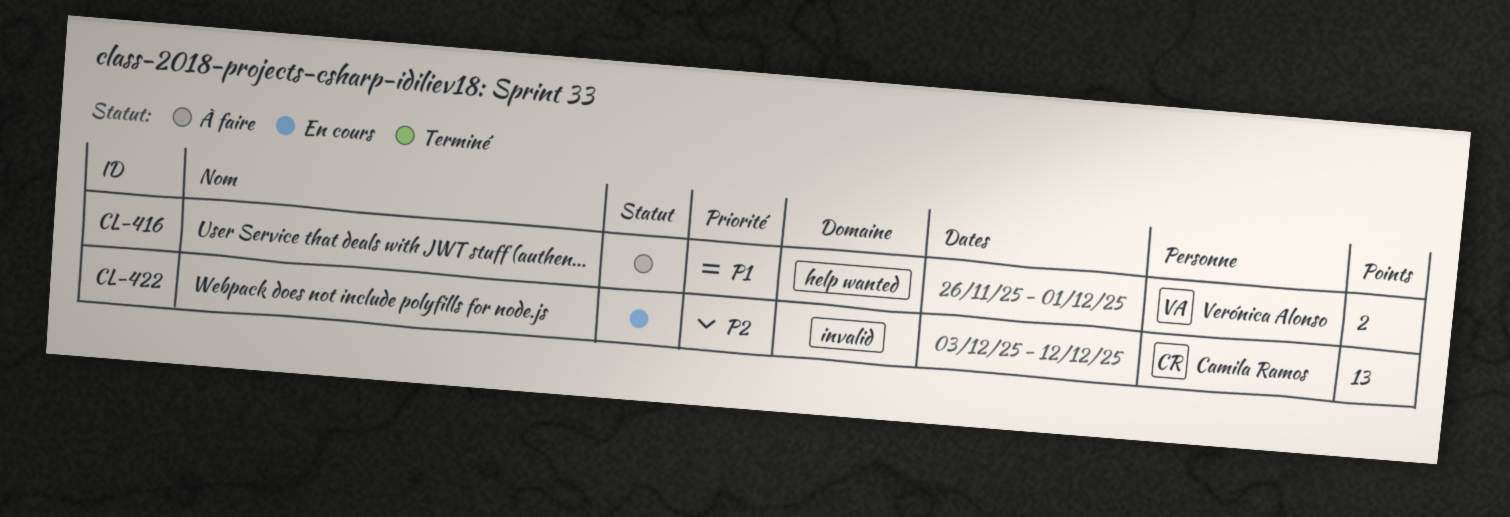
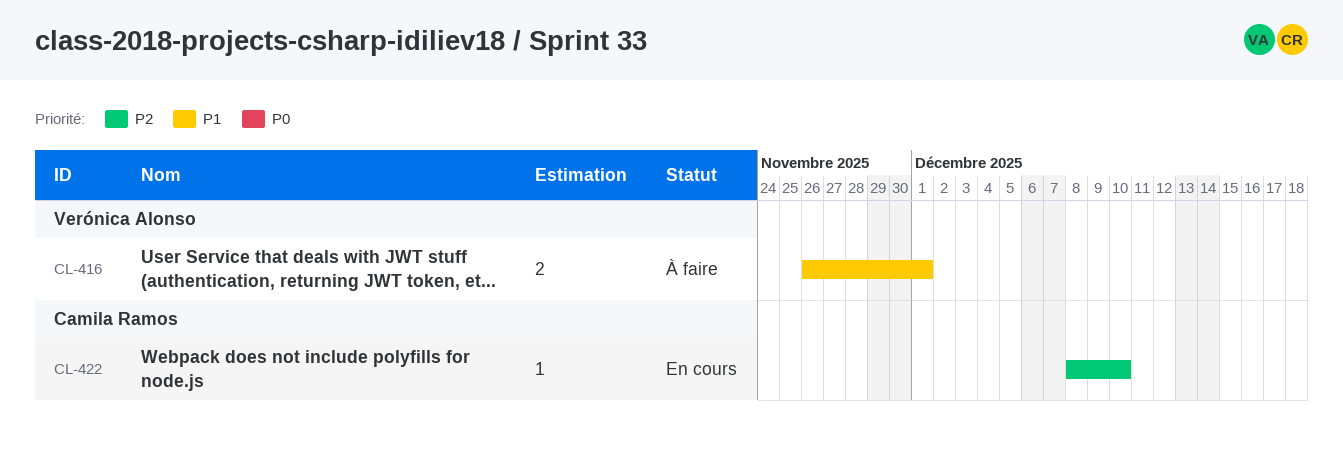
CL-422, estimate: 13 -> 1
CL-422, start: Dec 3 -> Dec 8
CL-422, due: Dec 12 -> Dec 10

